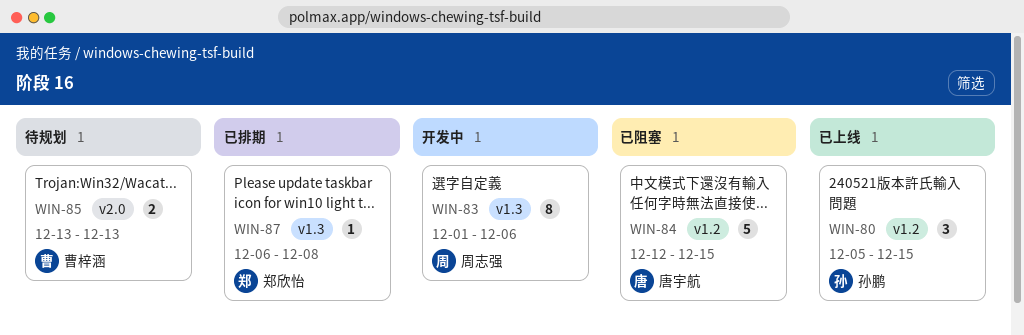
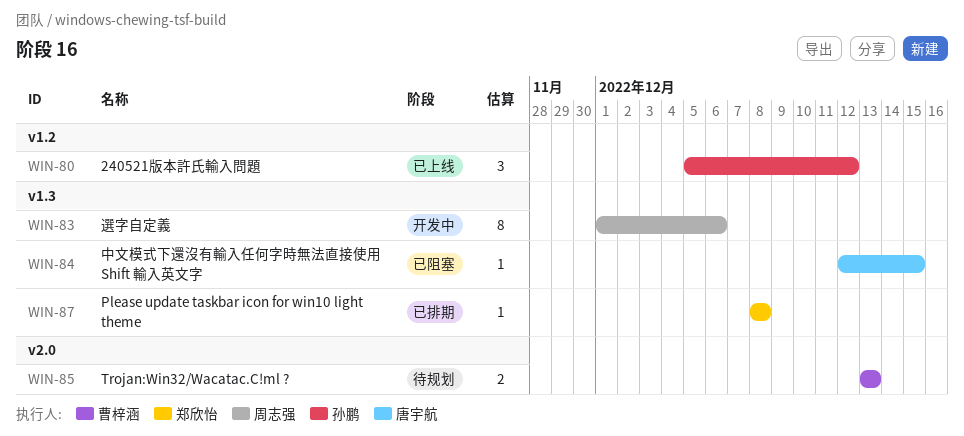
WIN-80, due: Dec 15 -> Dec 12
WIN-84, label: v1.2 -> v1.3
WIN-84, estimate: 5 -> 1
WIN-87, start: Dec 6 -> Dec 8

